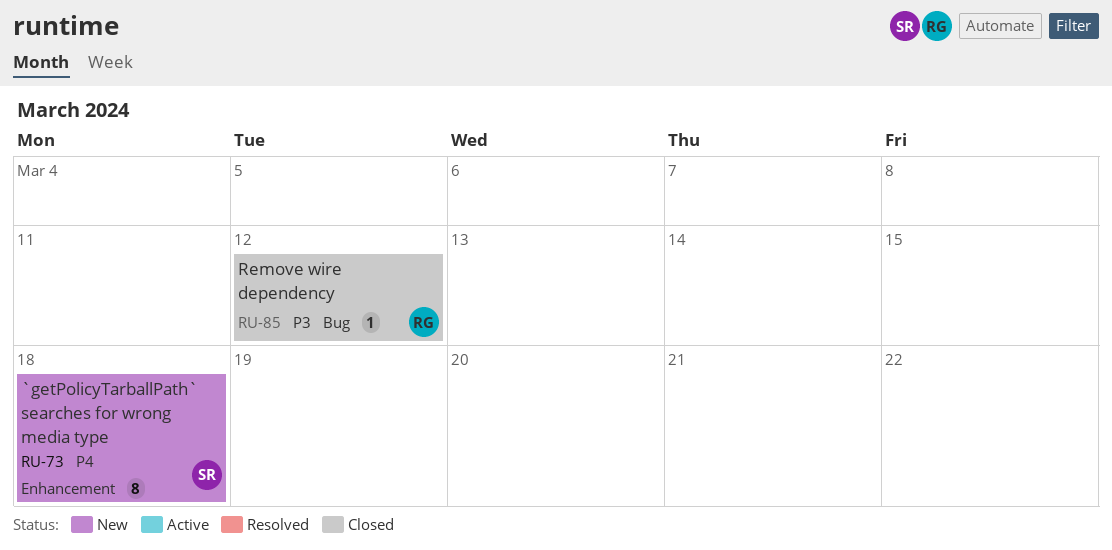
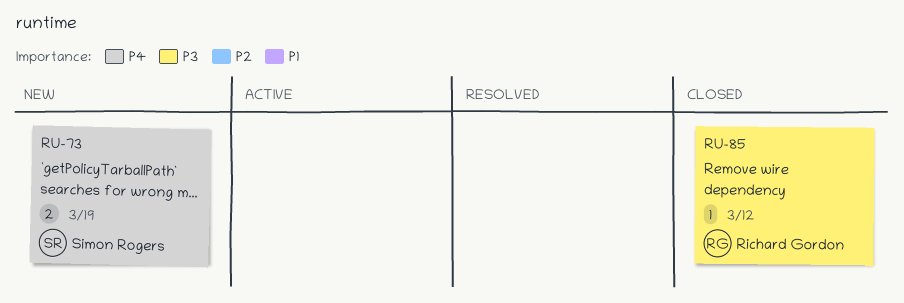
RU-73, estimate: 8 -> 2
RU-73, due: Mar 18 -> Mar 19

